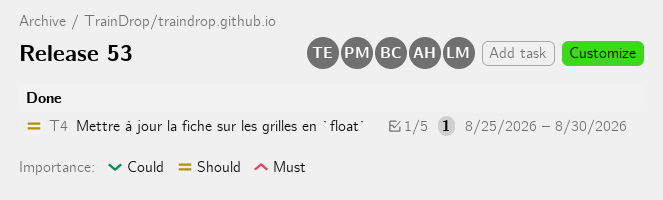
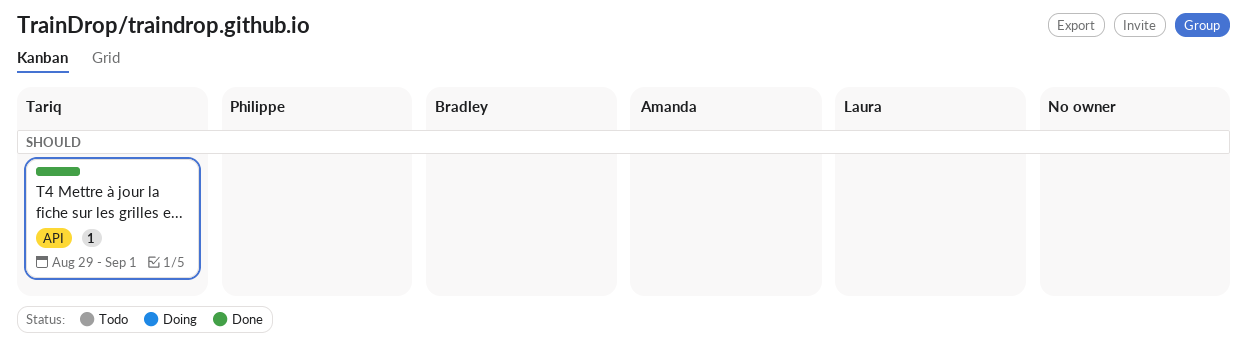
T4, start: Aug 25 -> Aug 29
T4, due: Aug 30 -> Sep 1

